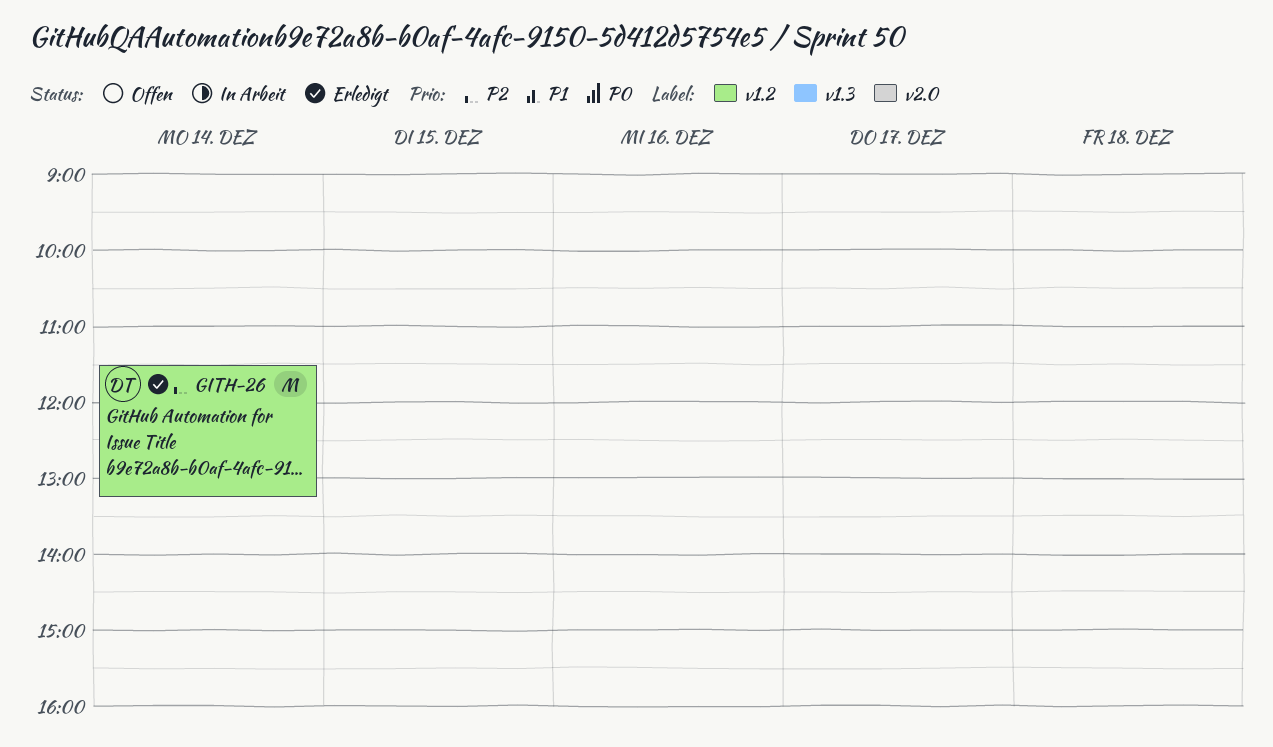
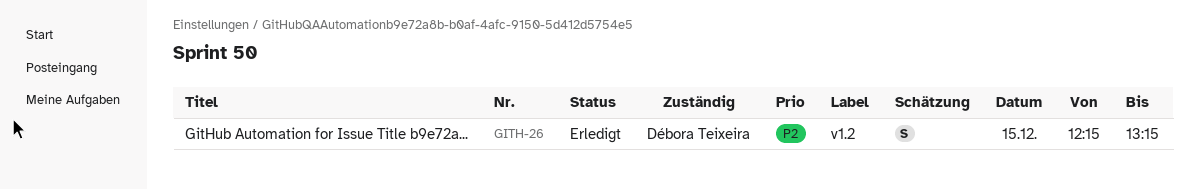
GITH-26, estimate: M -> S
GITH-26, day: Dec 14 -> Dec 15
GITH-26, begins: 11:30 -> 12:15

